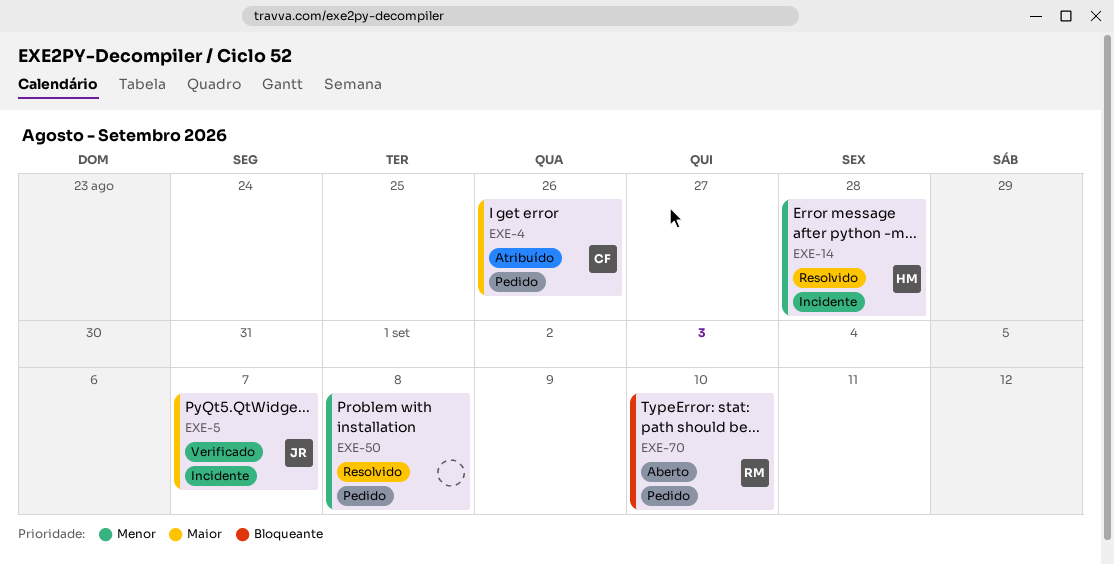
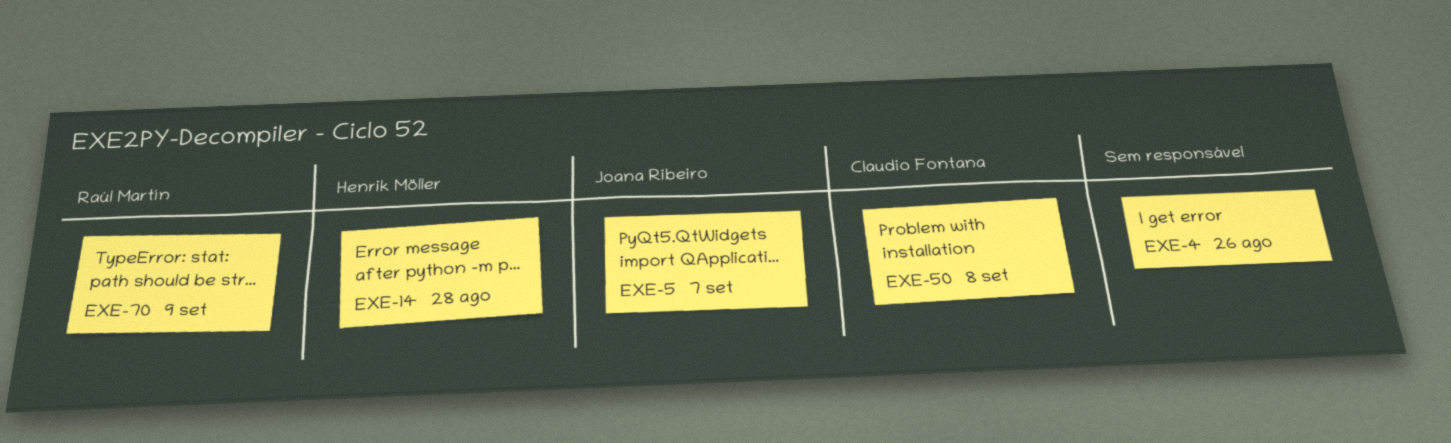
EXE-4, owner: Claudio Fontana -> none
EXE-50, owner: none -> Claudio Fontana
EXE-70, due: Sep 10 -> Sep 9

